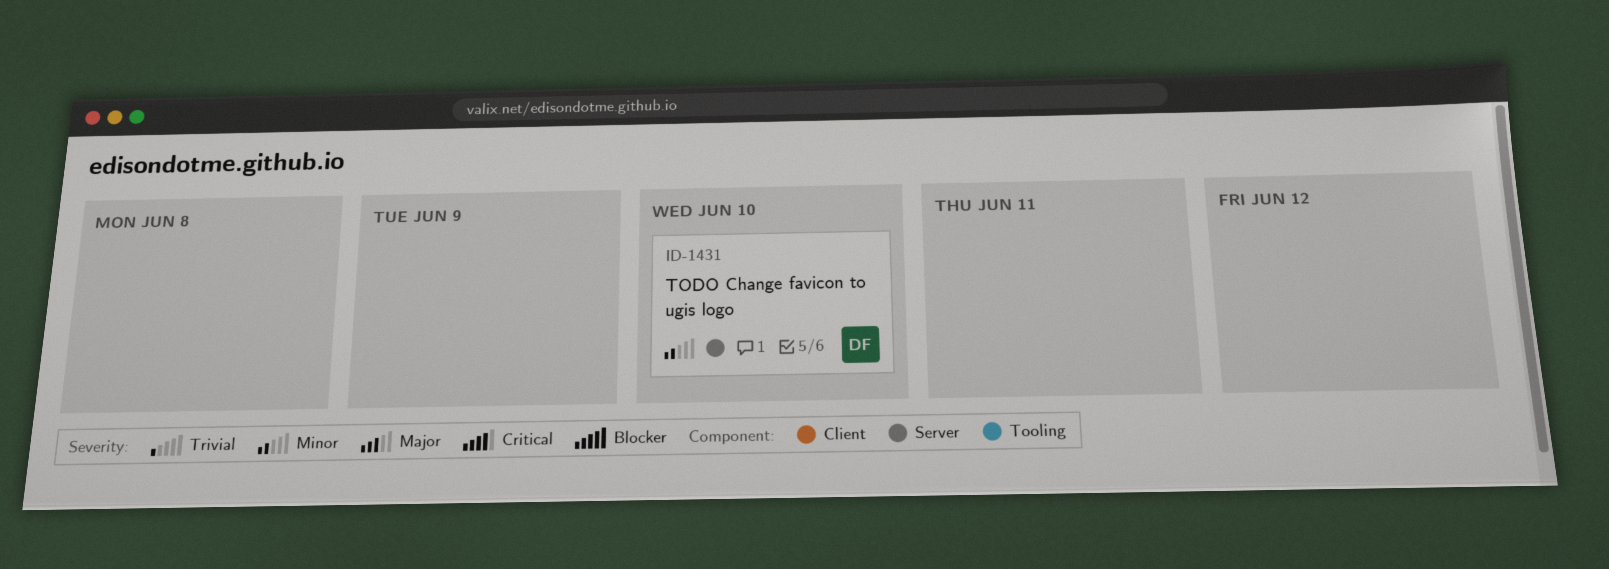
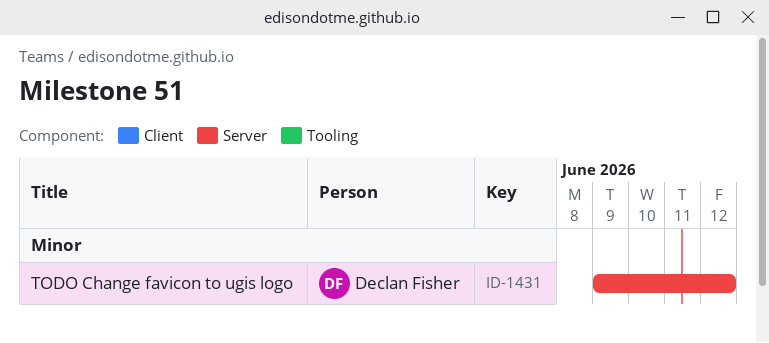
ID-1431, due: Jun 10 -> Jun 12

